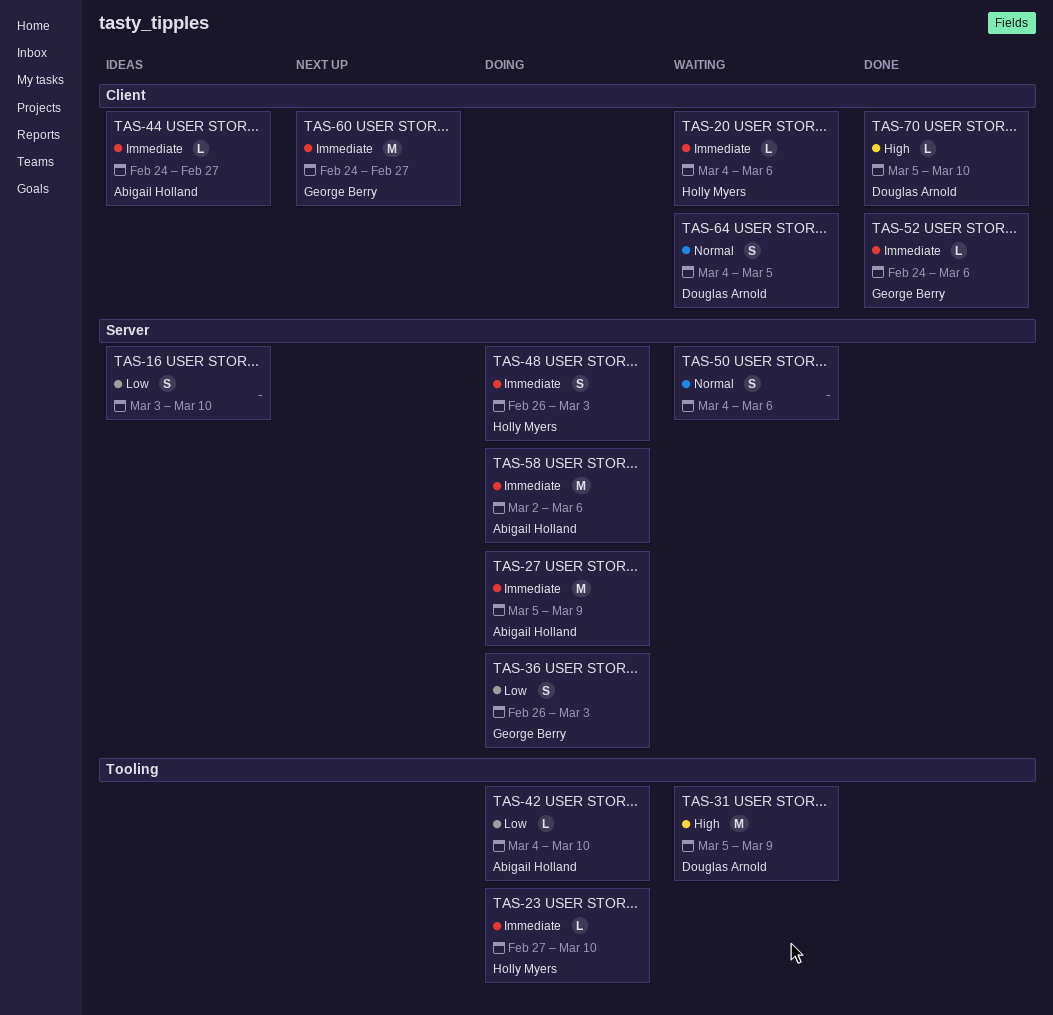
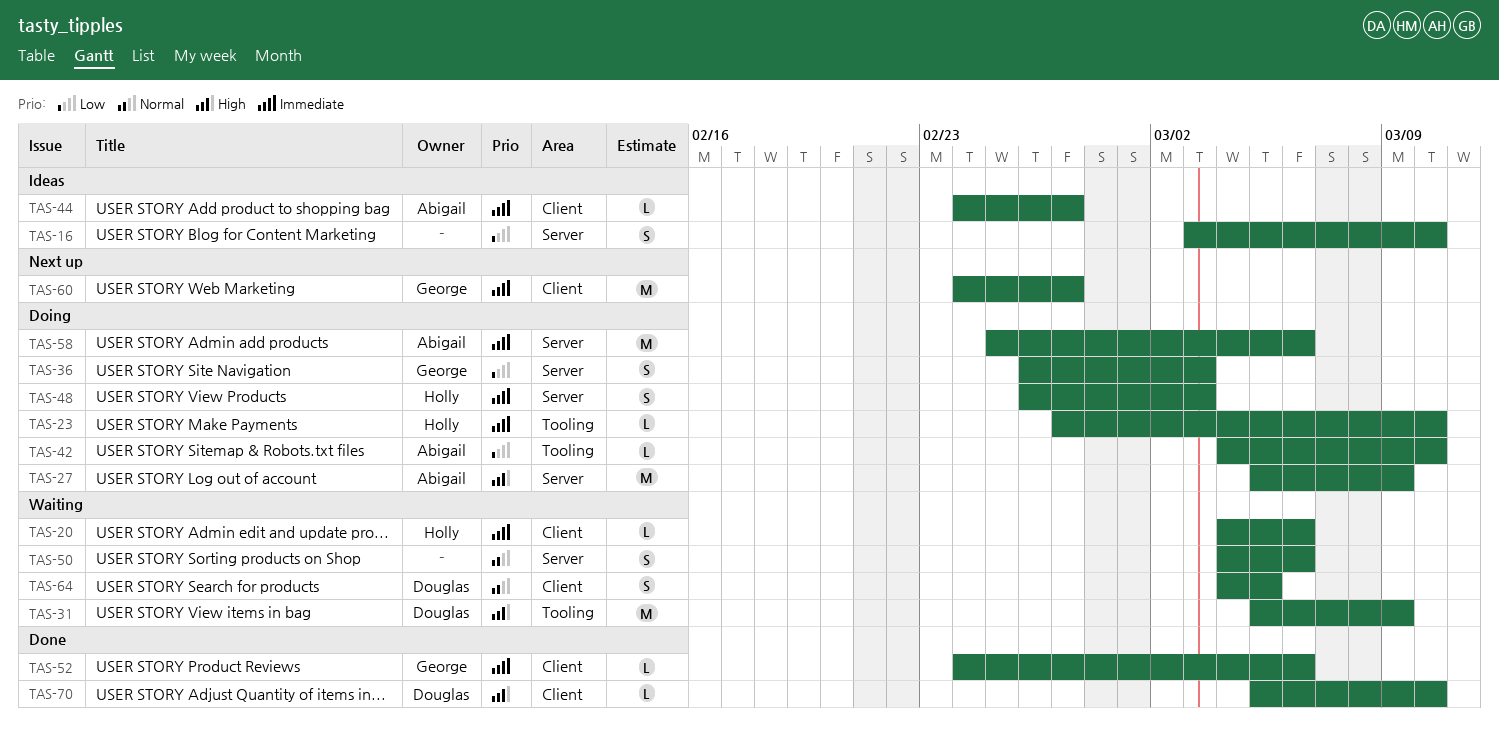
TAS-27, priority: Immediate -> High
TAS-58, start: Mar 2 -> Feb 25

